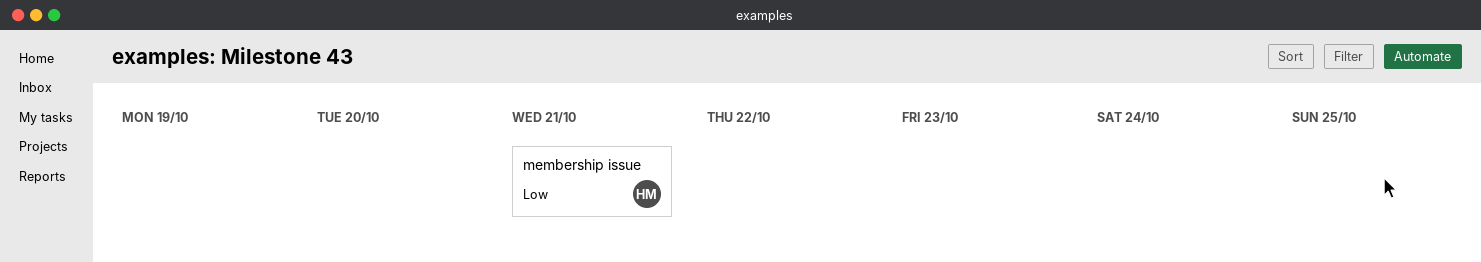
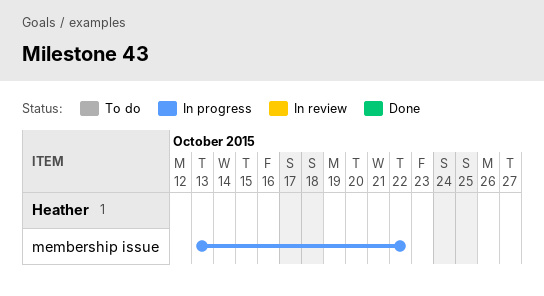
membership issue, due: Oct 21 -> Oct 22

